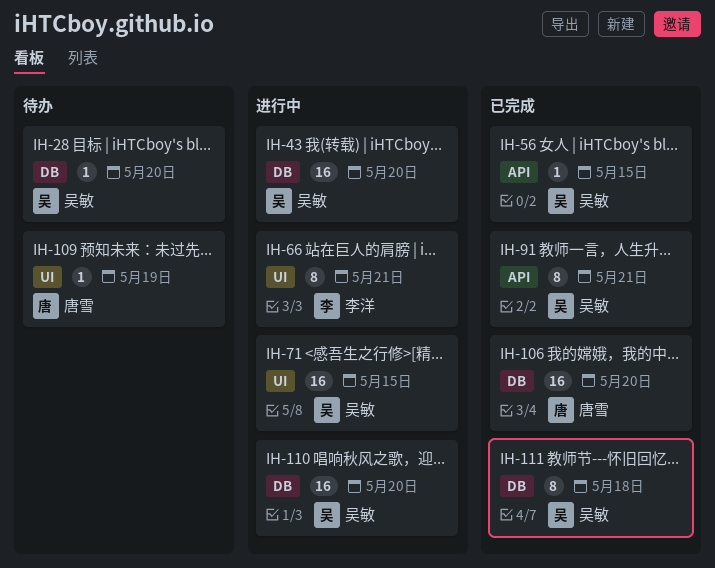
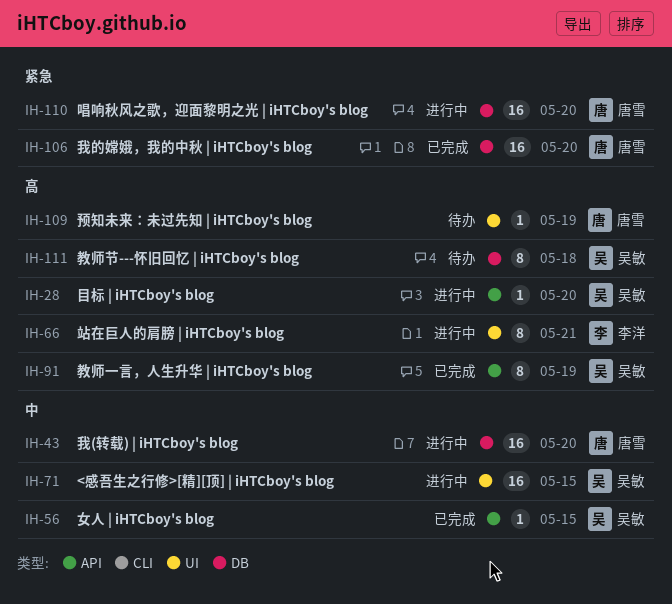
IH-28, status: 待办 -> 进行中
IH-28, label: DB -> API
IH-43, owner: 吴敏 -> 唐雪
IH-91, due: May 21 -> May 19
IH-110, owner: 吴敏 -> 唐雪
IH-111, status: 已完成 -> 待办

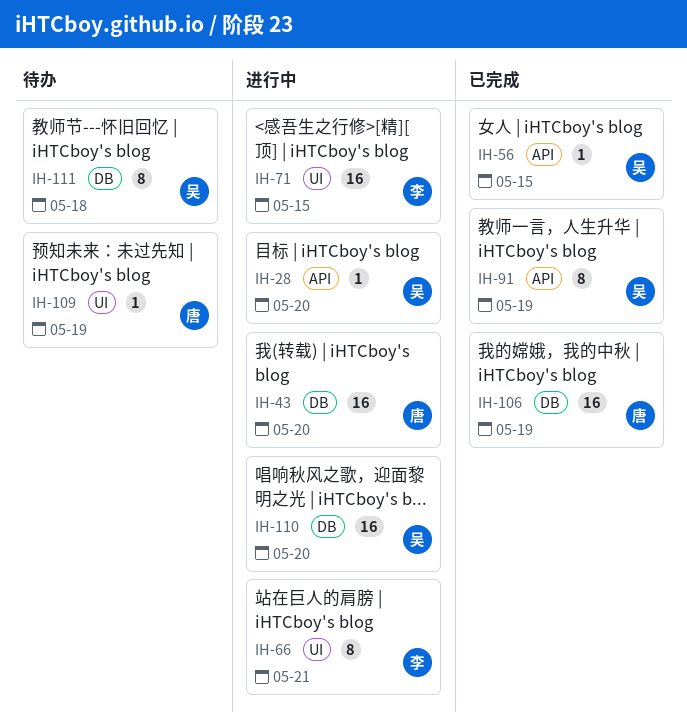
IH-71, owner: 吴敏 -> 李洋
IH-106, due: May 20 -> May 19
IH-110, owner: 唐雪 -> 吴敏

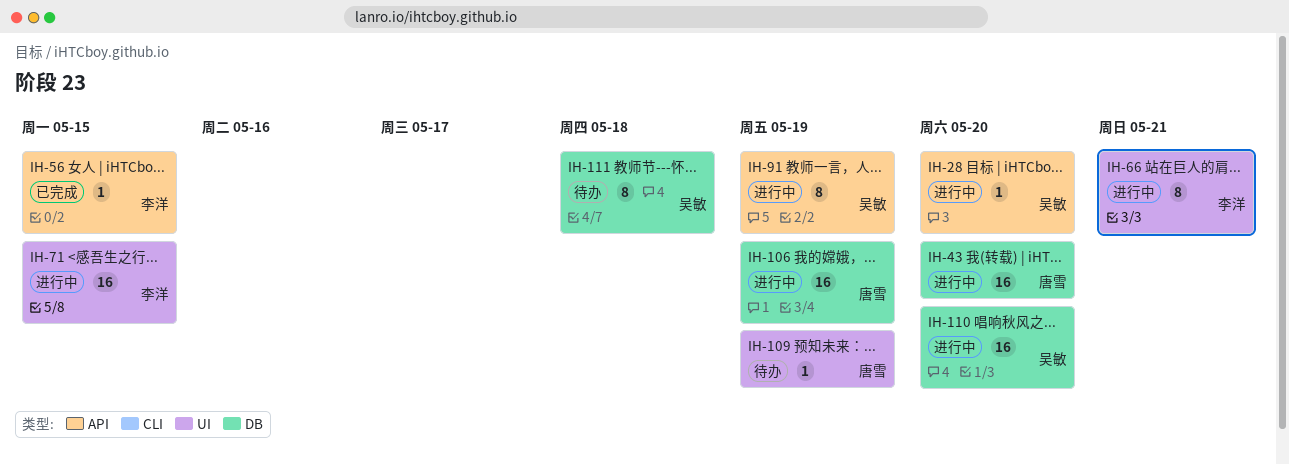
IH-56, owner: 吴敏 -> 李洋
IH-91, status: 已完成 -> 进行中
IH-106, status: 已完成 -> 进行中

